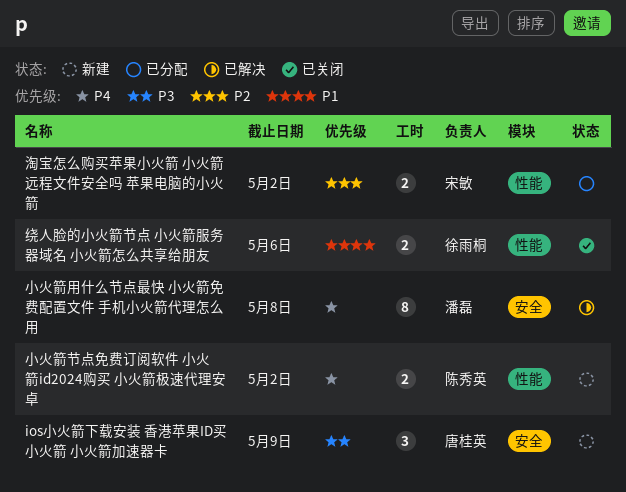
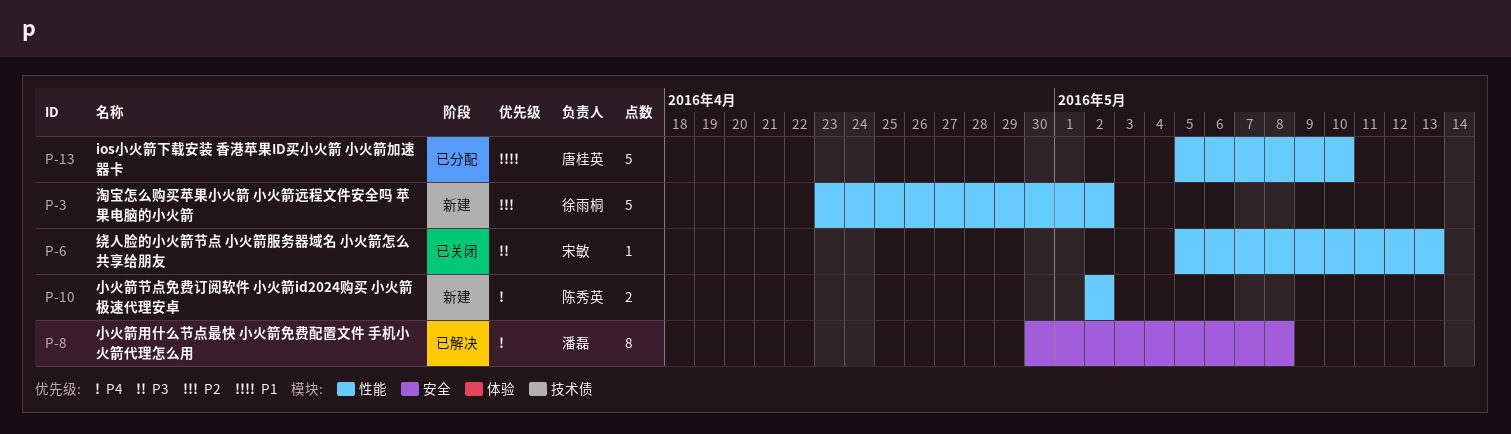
ios小火箭下载安装 香港苹果ID买小火箭 小火箭加速器卡, status: 新建 -> 已分配
ios小火箭下载安装 香港苹果ID买小火箭 小火箭加速器卡, priority: P3 -> P1
ios小火箭下载安装 香港苹果ID买小火箭 小火箭加速器卡, label: 安全 -> 性能
ios小火箭下载安装 香港苹果ID买小火箭 小火箭加速器卡, estimate: 3 -> 5
ios小火箭下载安装 香港苹果ID买小火箭 小火箭加速器卡, due: May 9 -> May 10
淘宝怎么购买苹果小火箭 小火箭远程文件安全吗 苹果电脑的小火箭, status: 已分配 -> 新建
淘宝怎么购买苹果小火箭 小火箭远程文件安全吗 苹果电脑的小火箭, owner: 宋敏 -> 徐雨桐
淘宝怎么购买苹果小火箭 小火箭远程文件安全吗 苹果电脑的小火箭, estimate: 2 -> 5
绕人脸的小火箭节点 小火箭服务器域名 小火箭怎么共享给朋友, owner: 徐雨桐 -> 宋敏
绕人脸的小火箭节点 小火箭服务器域名 小火箭怎么共享给朋友, priority: P1 -> P3
绕人脸的小火箭节点 小火箭服务器域名 小火箭怎么共享给朋友, estimate: 2 -> 1
绕人脸的小火箭节点 小火箭服务器域名 小火箭怎么共享给朋友, due: May 6 -> May 13

